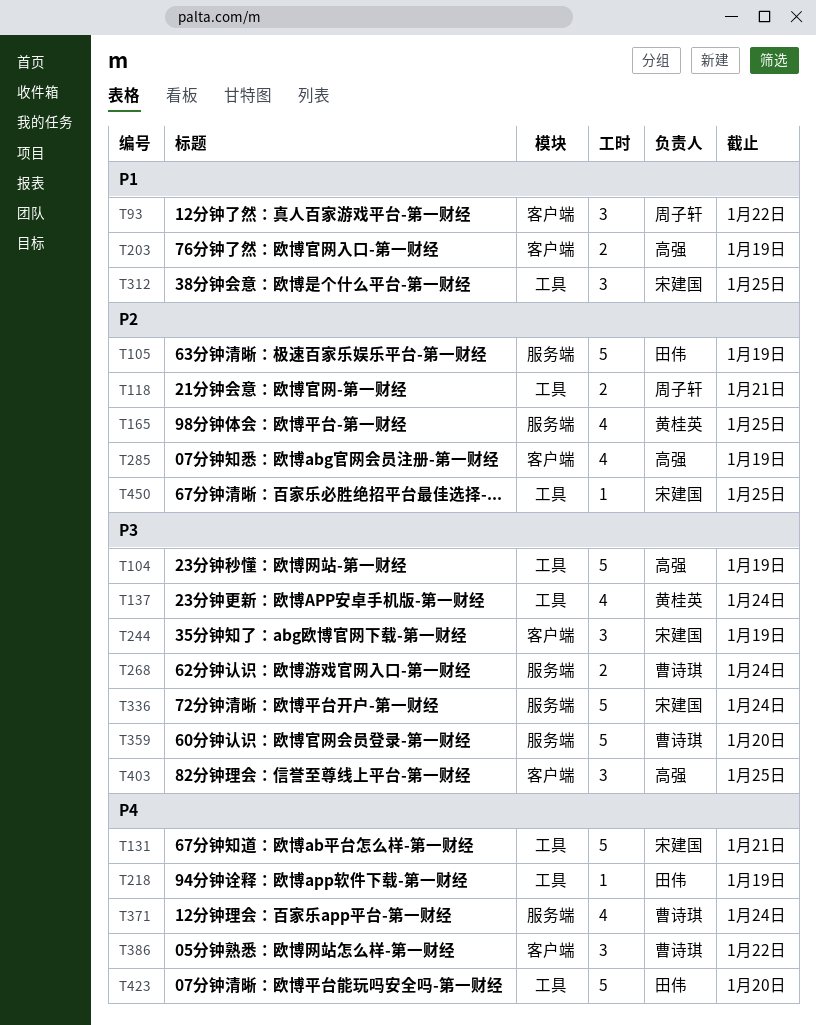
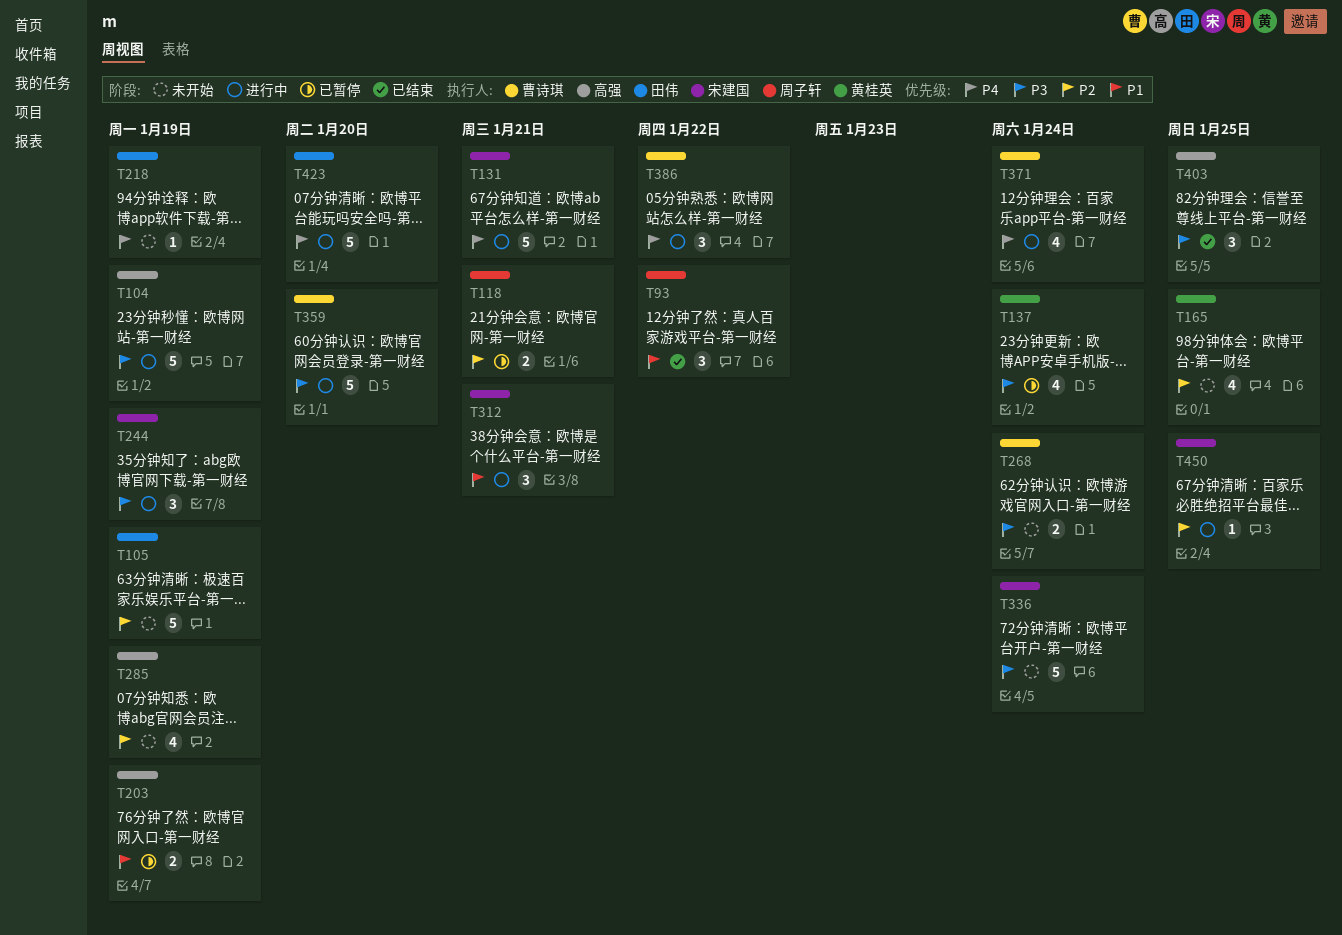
T312, due: Jan 25 -> Jan 21

